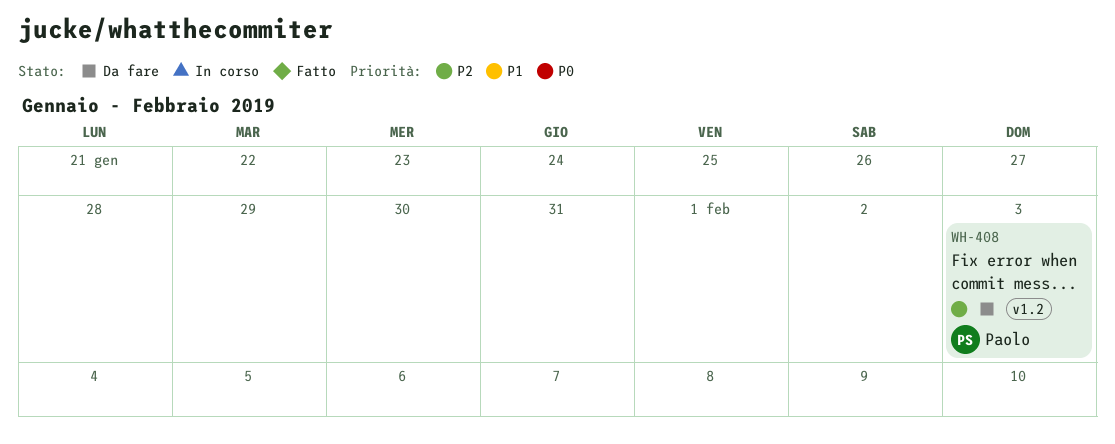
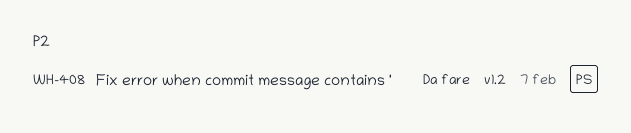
WH-408, due: Feb 3 -> Feb 7

